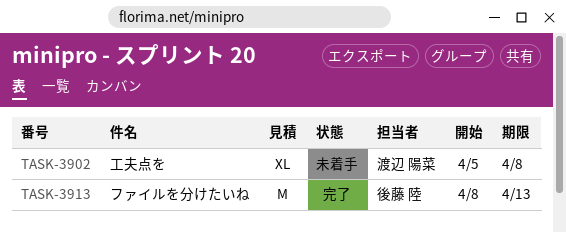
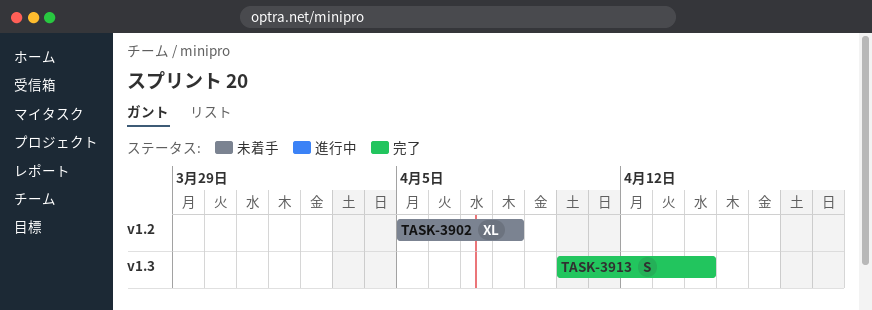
TASK-3913, estimate: M -> S
TASK-3913, start: Apr 8 -> Apr 10
TASK-3913, due: Apr 13 -> Apr 14

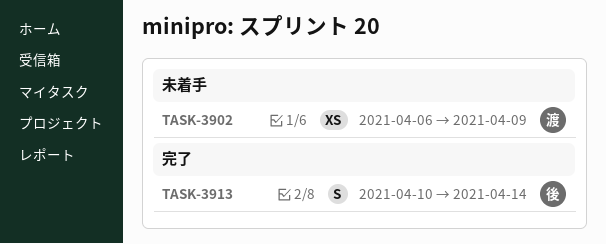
TASK-3902, estimate: XL -> XS
TASK-3902, start: Apr 5 -> Apr 6
TASK-3902, due: Apr 8 -> Apr 9

